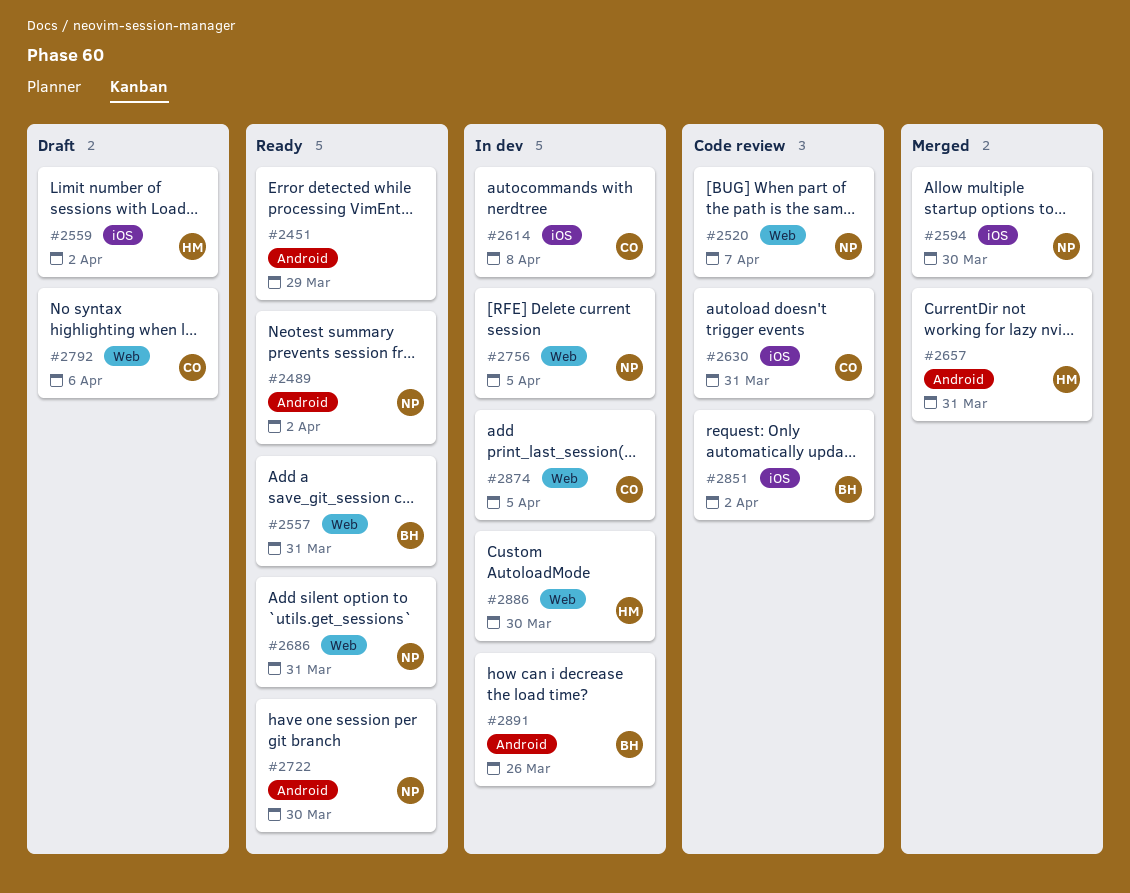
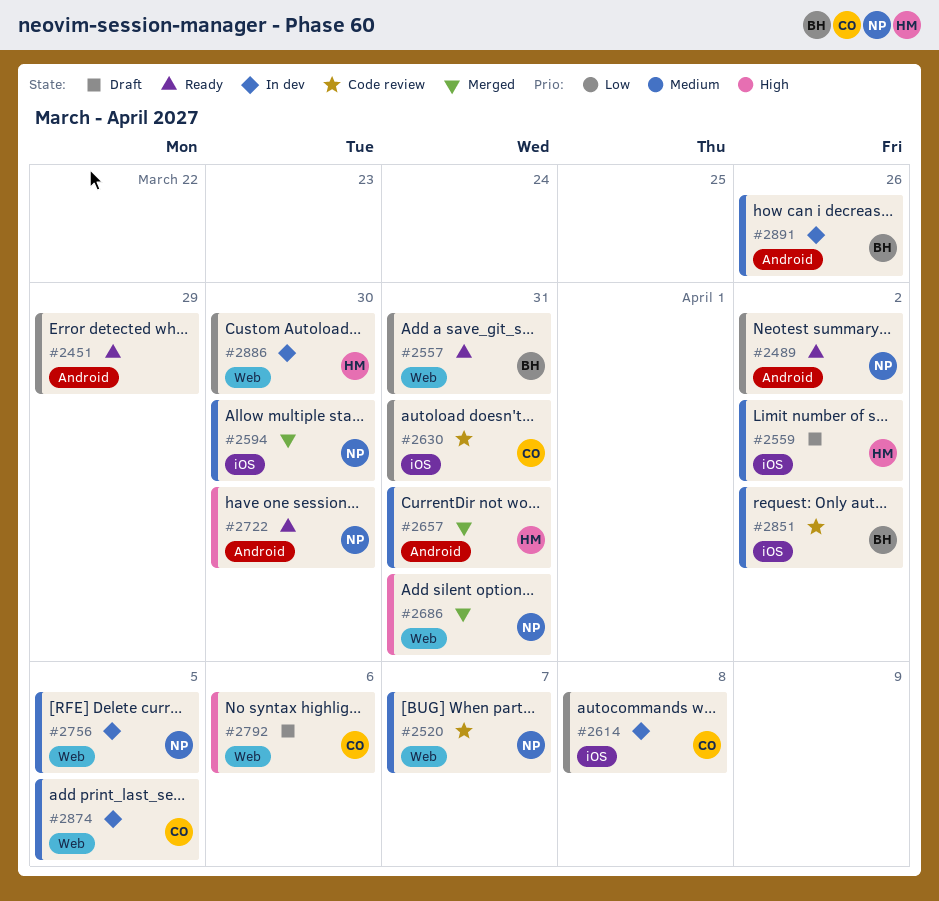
#2686, status: Ready -> Merged

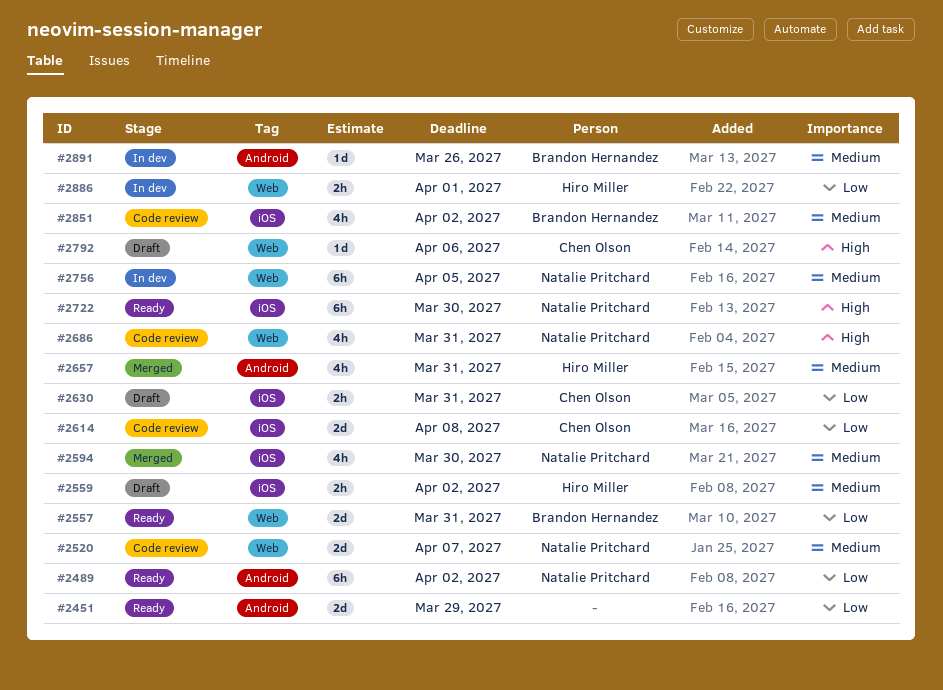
#2614, status: In dev -> Code review
#2630, status: Code review -> Draft
#2686, status: Merged -> Code review
#2722, label: Android -> iOS
#2874: present -> none
#2886, due: Mar 30 -> Apr 1

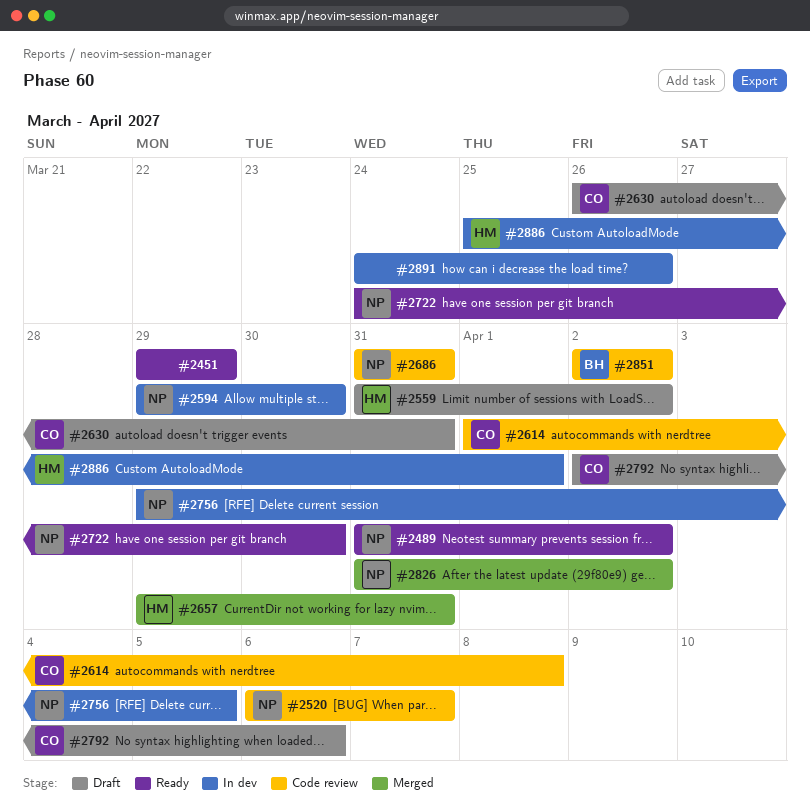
#2557: present -> none
#2594, status: Merged -> In dev
#2826: none -> present
#2891, owner: Brandon Hernandez -> none

